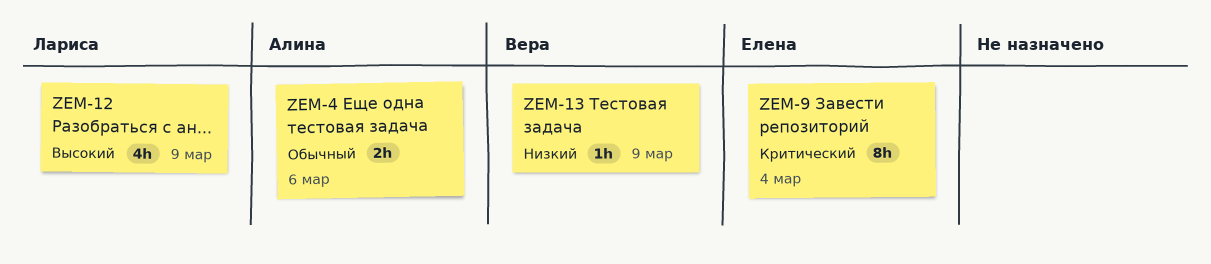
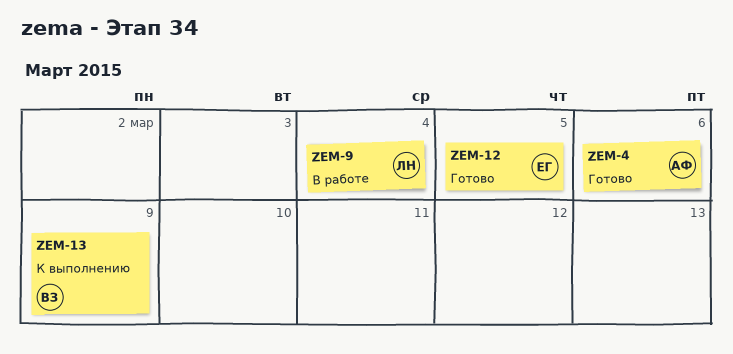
ZEM-9, owner: Елена -> Лариса
ZEM-12, owner: Лариса -> Елена
ZEM-12, due: Mar 9 -> Mar 5

